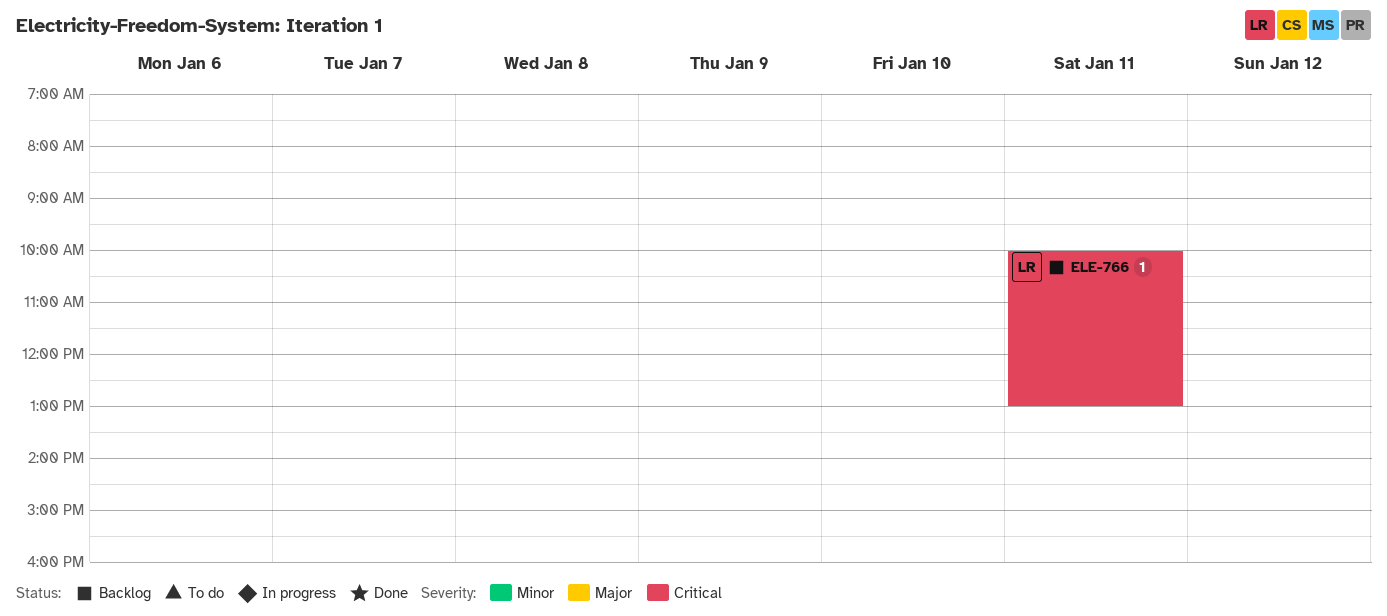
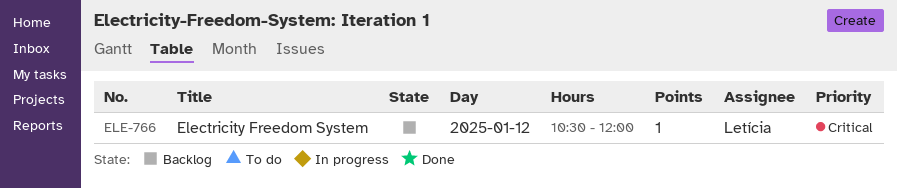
ELE-766, day: Jan 11 -> Jan 12
ELE-766, begins: 10:00 -> 10:30
ELE-766, ends: 13:00 -> 12:00

